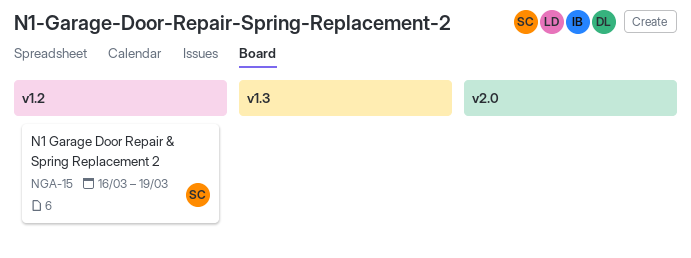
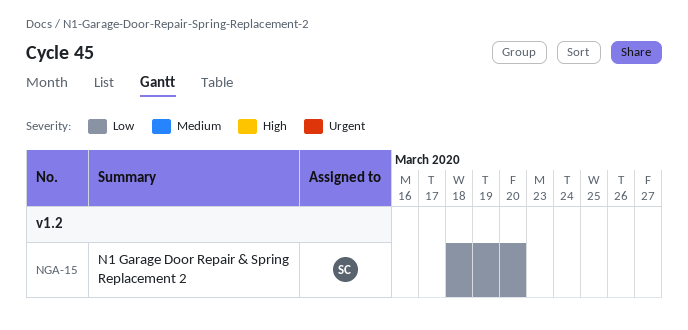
NGA-15, start: Mar 16 -> Mar 18
NGA-15, due: Mar 19 -> Mar 20

